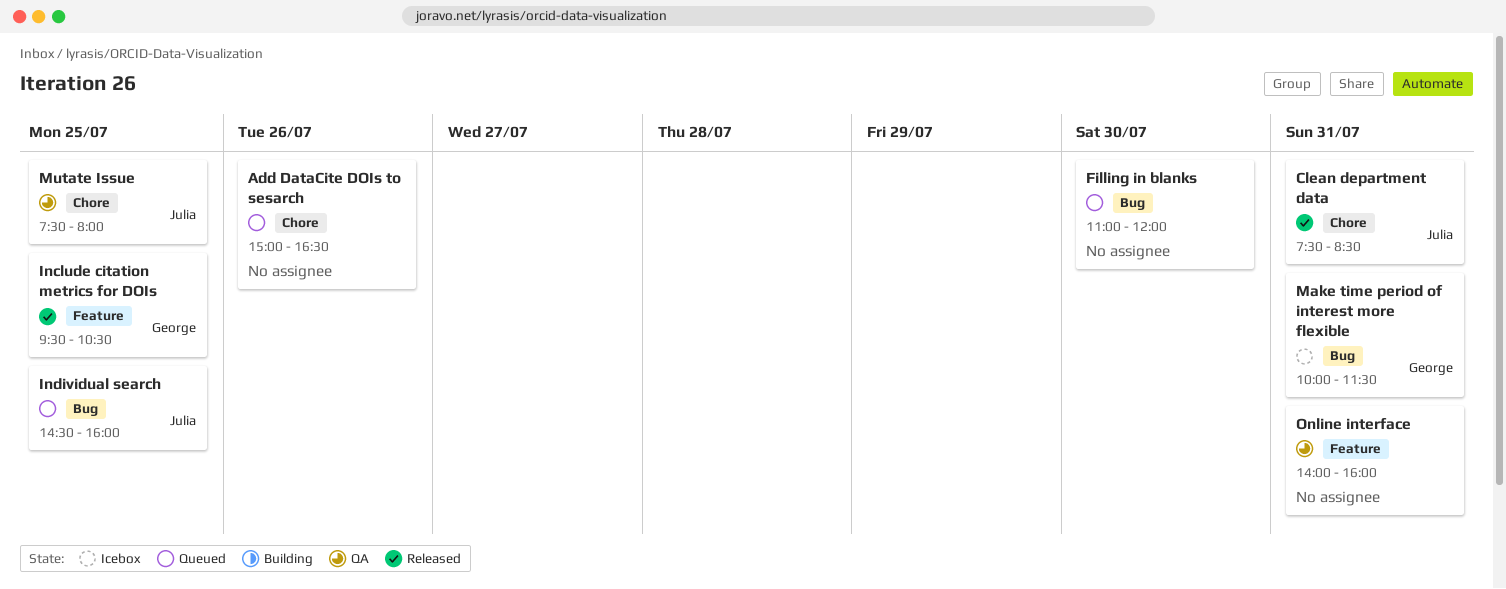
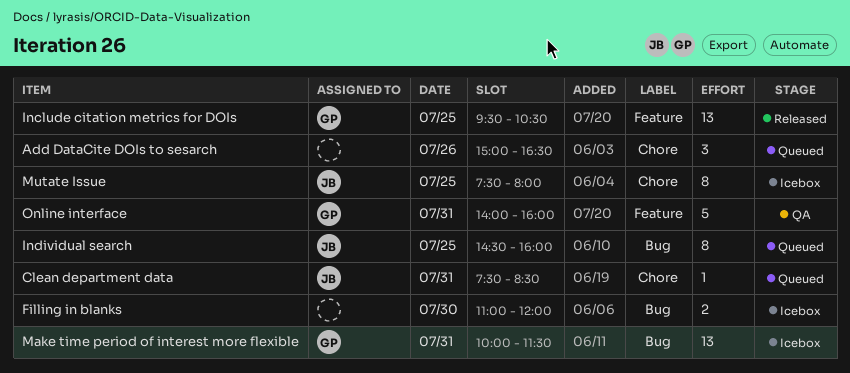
Clean department data, status: Released -> Queued
Filling in blanks, status: Queued -> Icebox
Mutate Issue, status: QA -> Icebox
Online interface, owner: none -> George

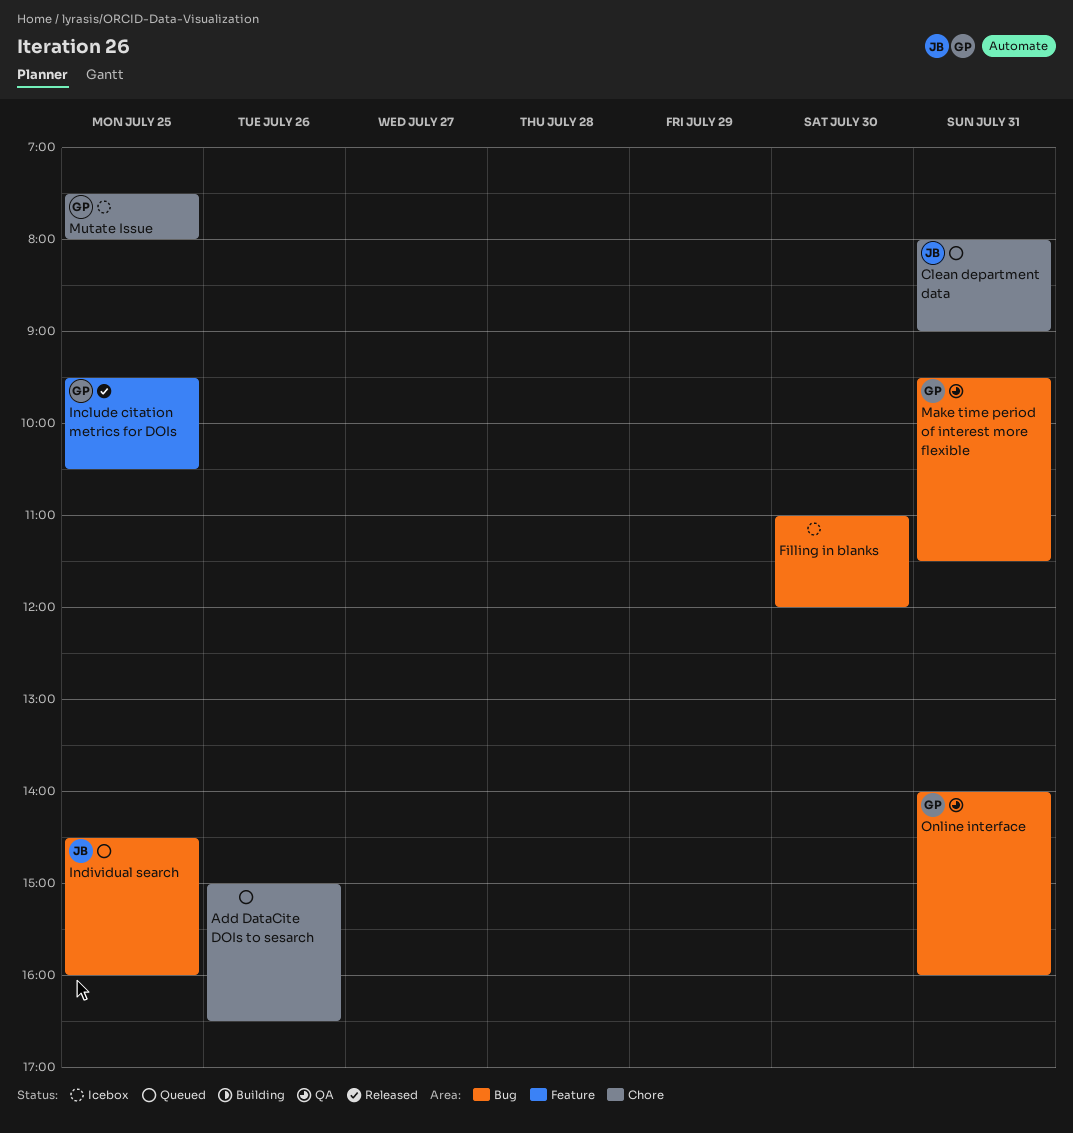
Clean department data, begins: 07:30 -> 08:00
Clean department data, ends: 08:30 -> 09:00
Make time period of interest more flexible, status: Icebox -> QA
Make time period of interest more flexible, begins: 10:00 -> 09:30
Mutate Issue, owner: JB -> GP
Online interface, label: Feature -> Bug

